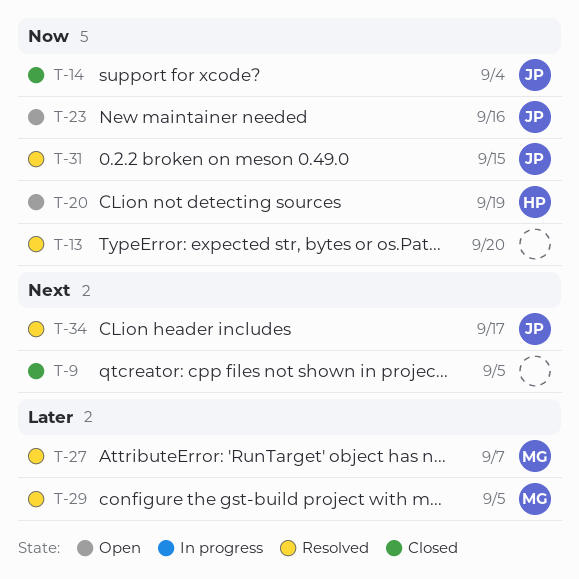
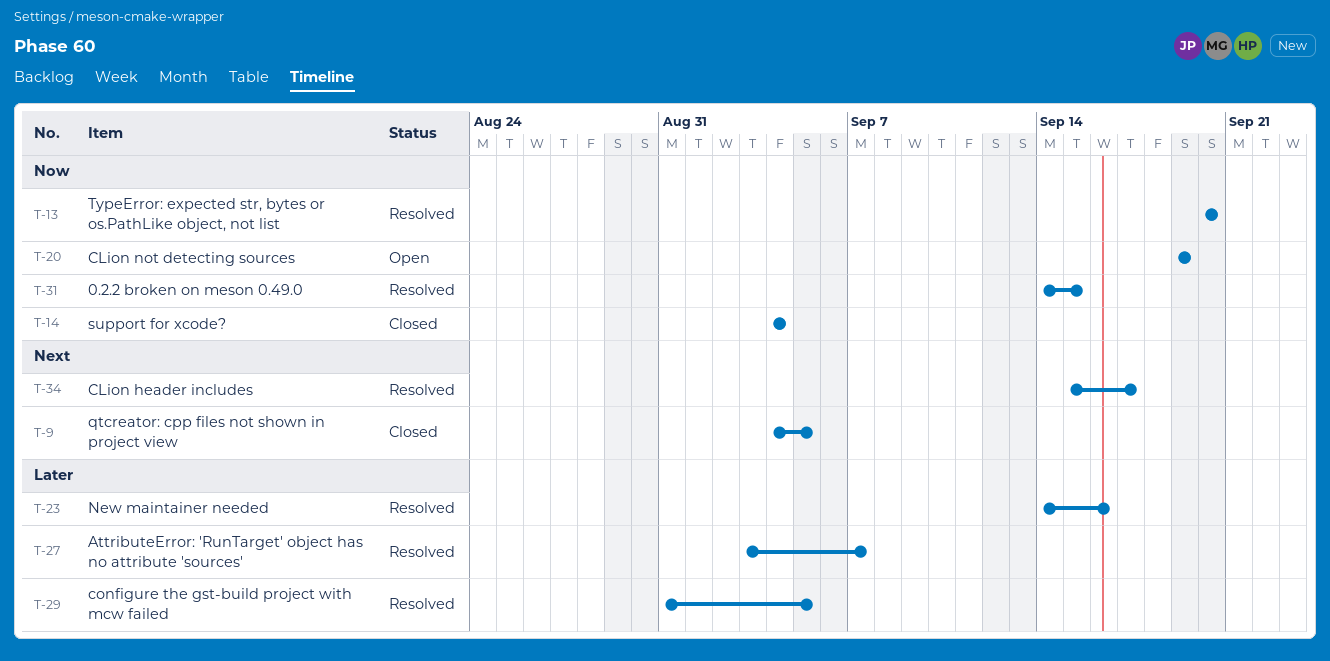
T-23, status: Open -> Resolved
T-23, priority: Now -> Later

